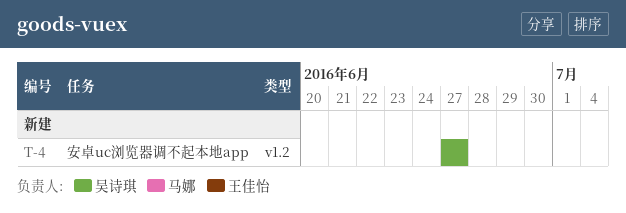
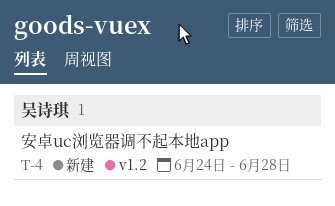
T-4, start: Jun 27 -> Jun 24
T-4, due: Jun 27 -> Jun 28

